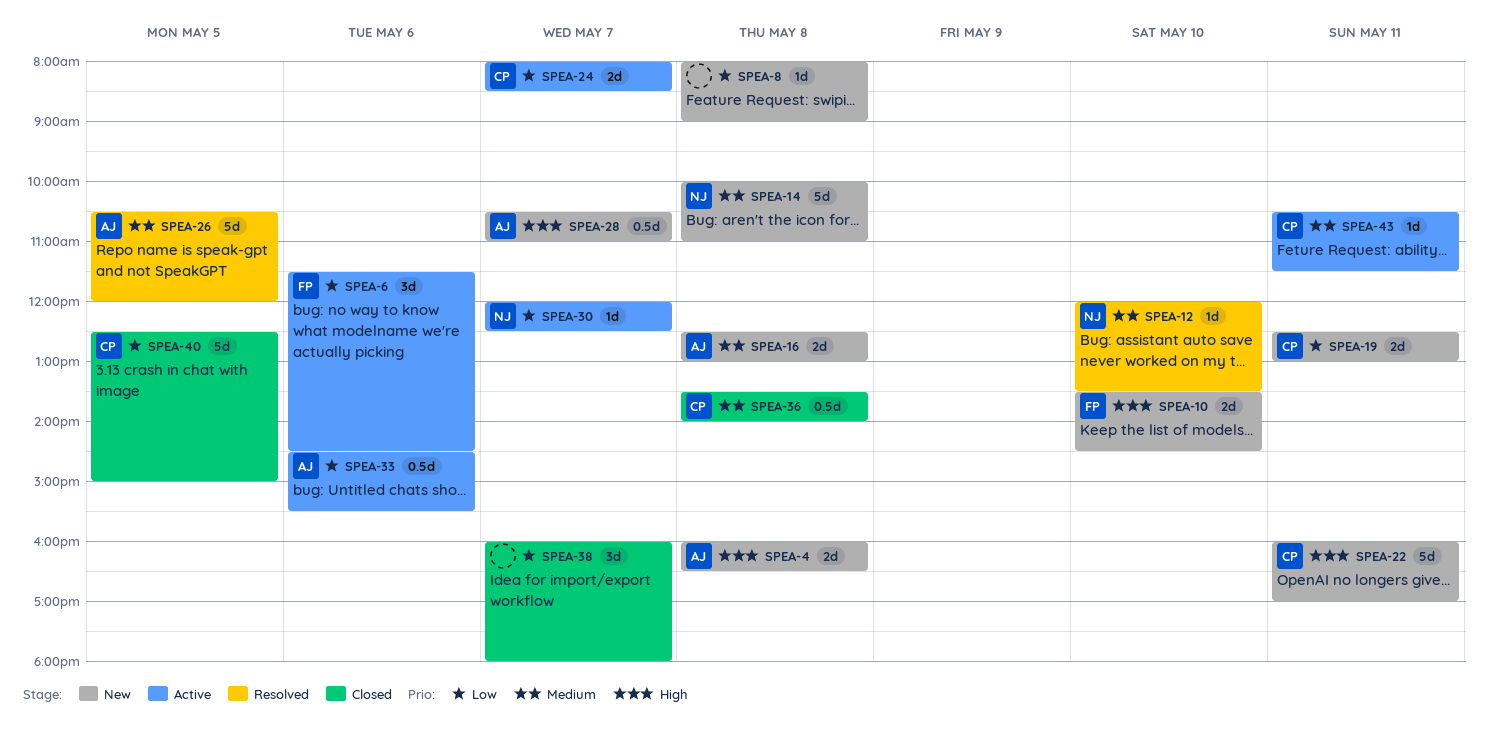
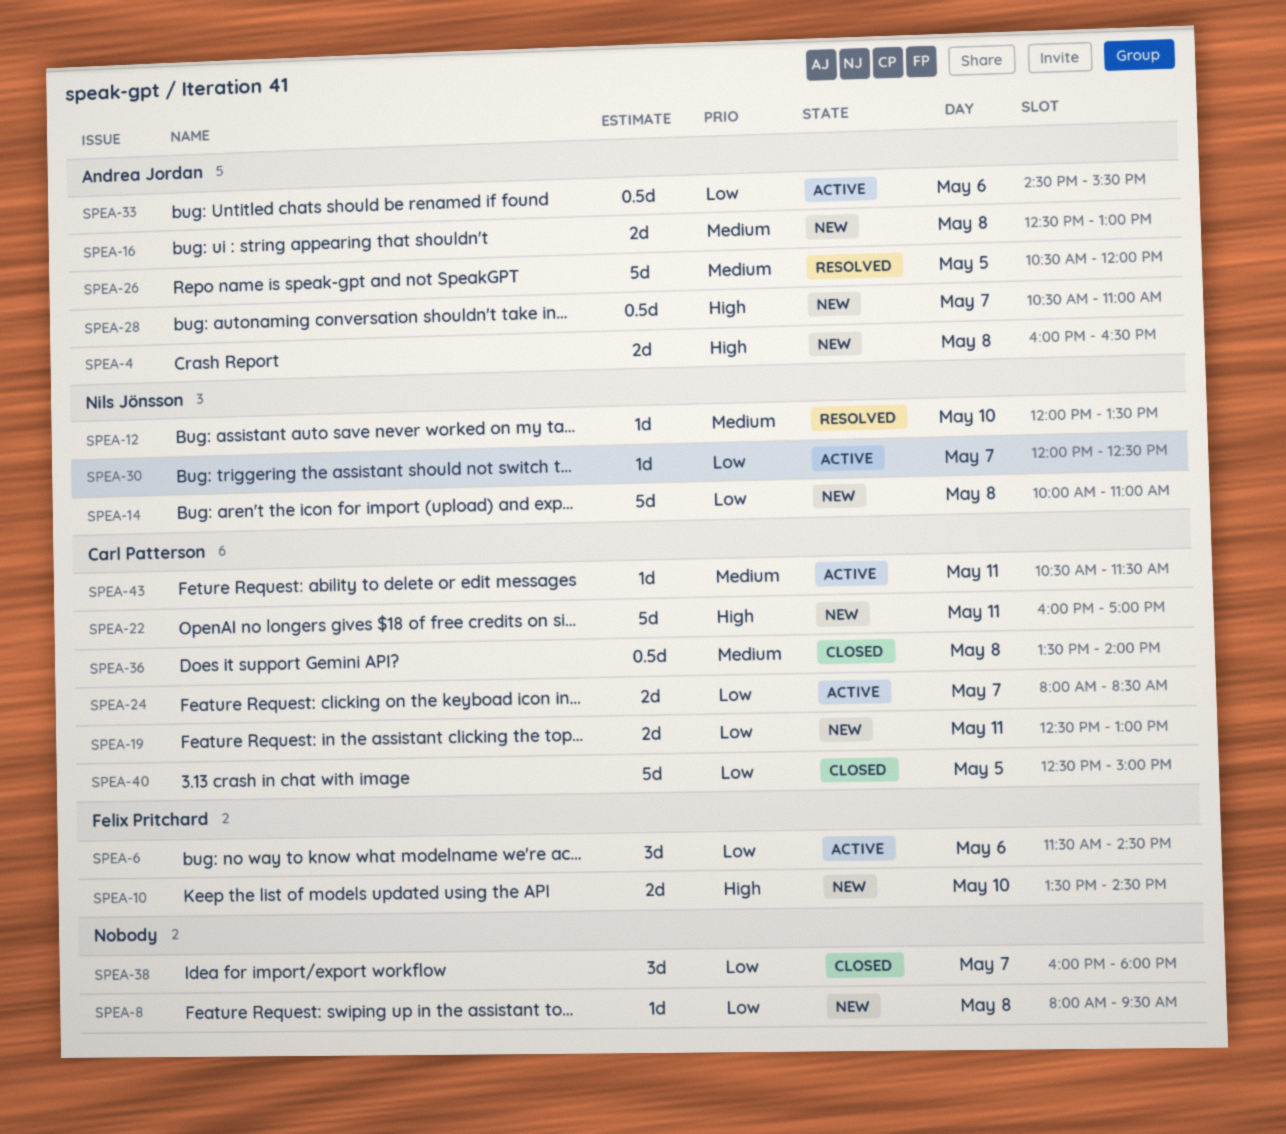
SPEA-8, ends: 09:00 -> 09:30
SPEA-14, priority: Medium -> Low

